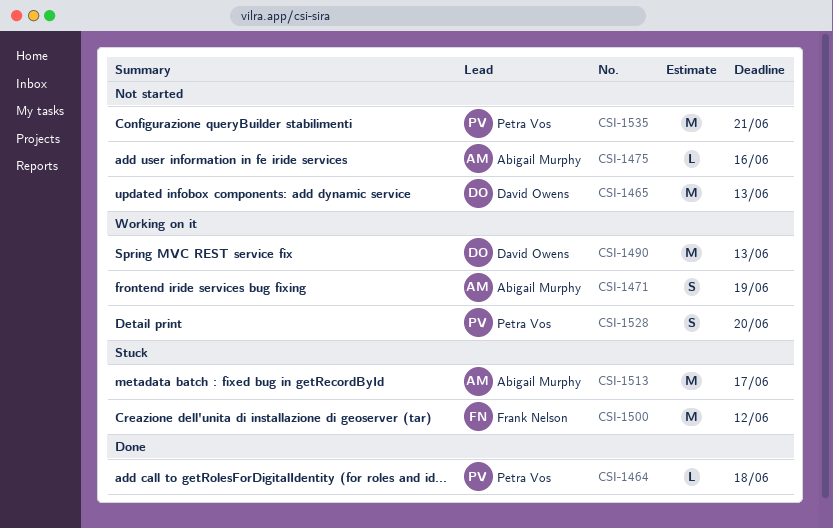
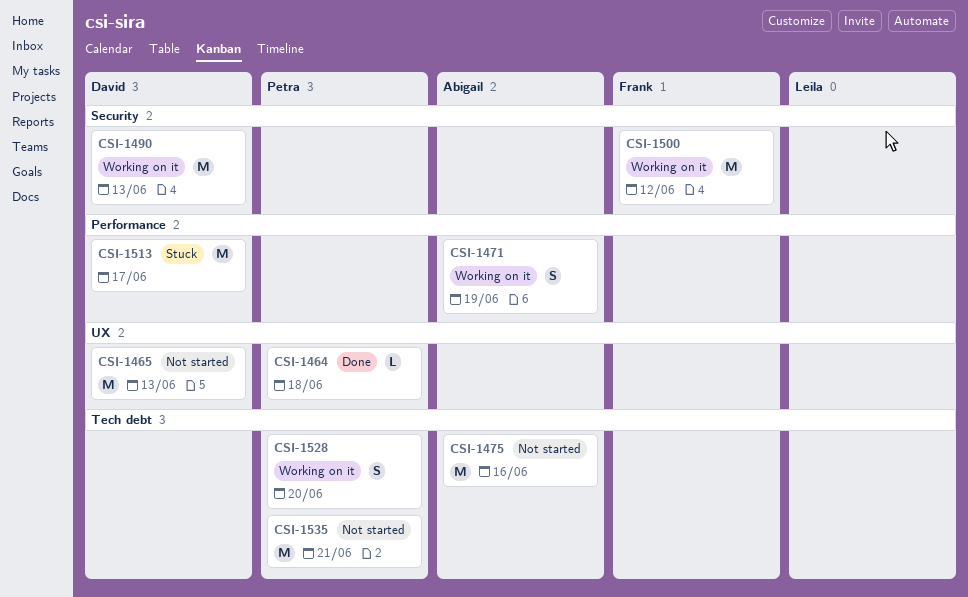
CSI-1475, estimate: L -> M
CSI-1500, status: Stuck -> Working on it
CSI-1513, owner: Abigail Murphy -> David Owens

